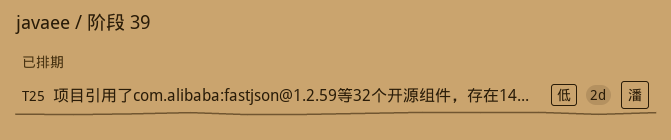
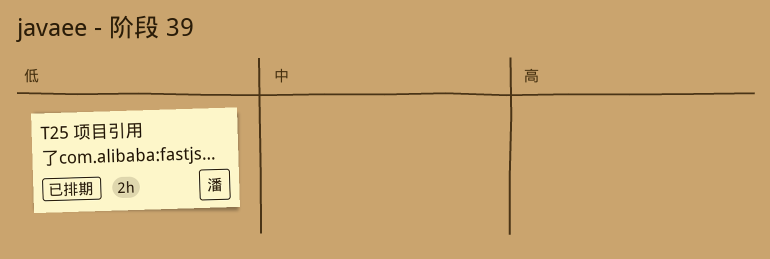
T25, estimate: 2d -> 2h

